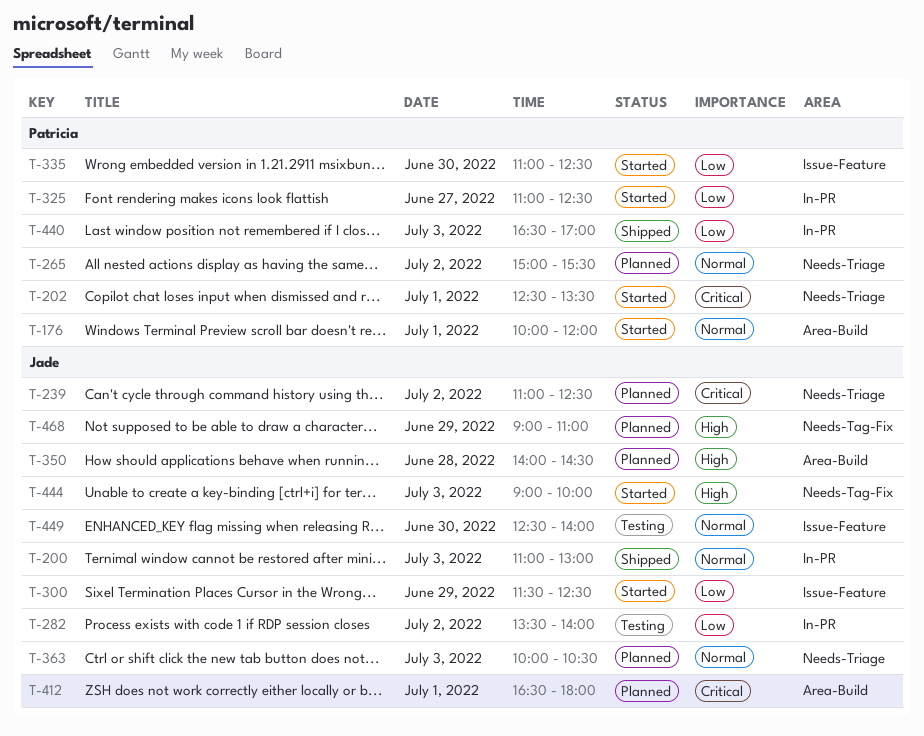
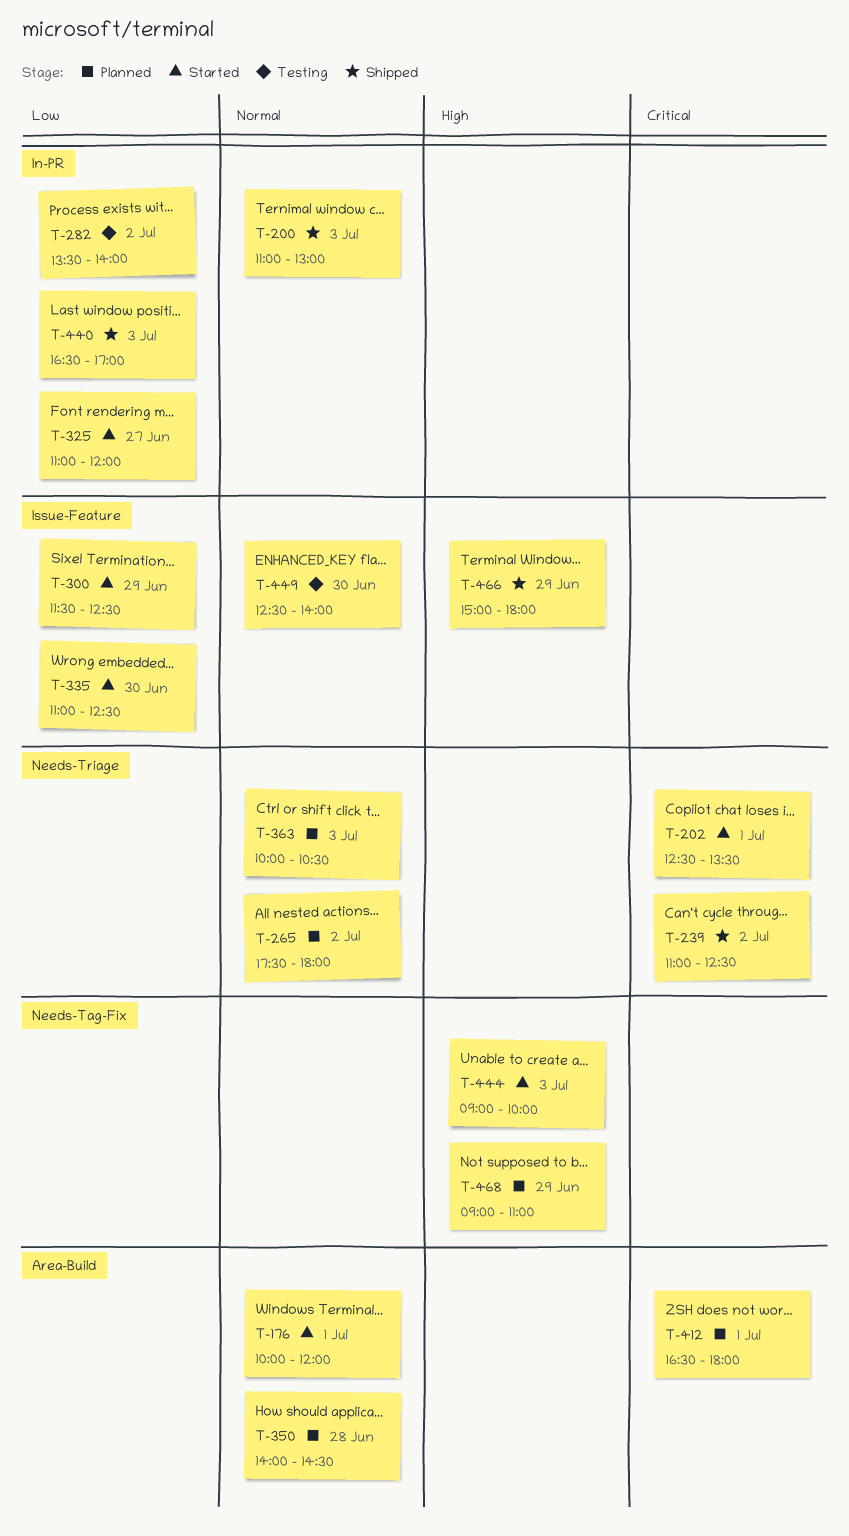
T-239, status: Planned -> Shipped
T-265, begins: 15:00 -> 17:30
T-265, ends: 15:30 -> 18:00
T-325, ends: 12:30 -> 12:00
T-350, priority: High -> Normal
T-466: none -> present

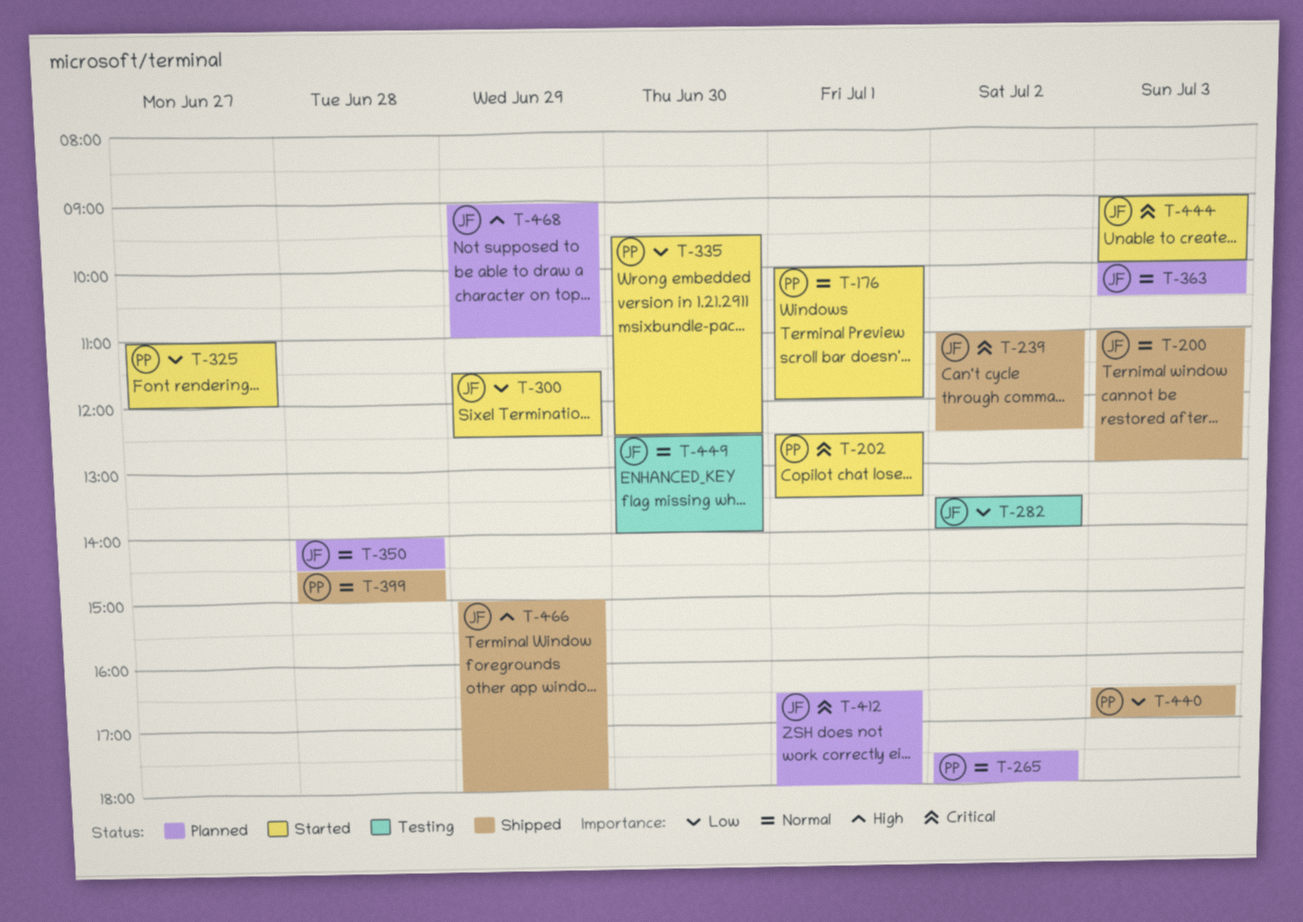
T-335, begins: 11:00 -> 09:30
T-399: none -> present
T-444, priority: High -> Critical

